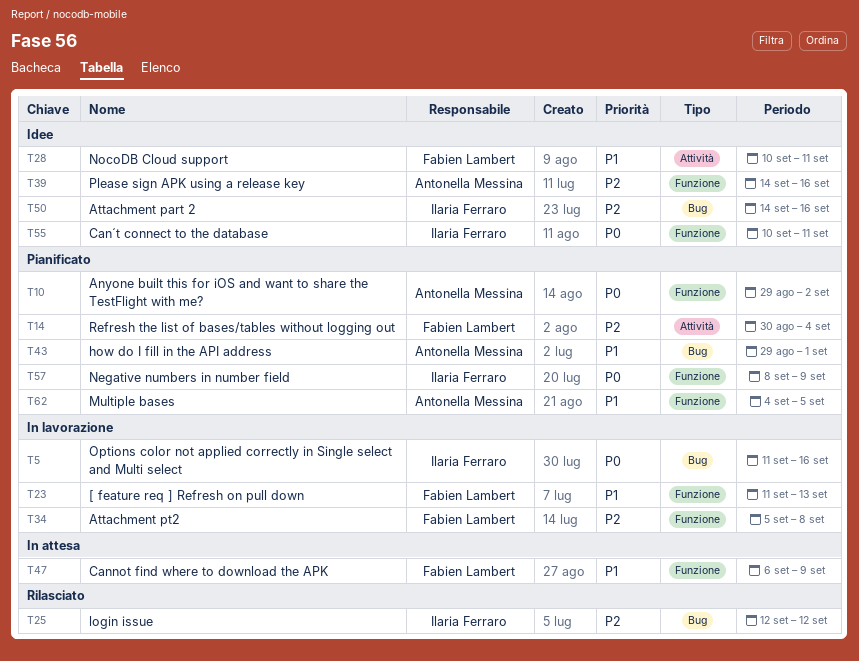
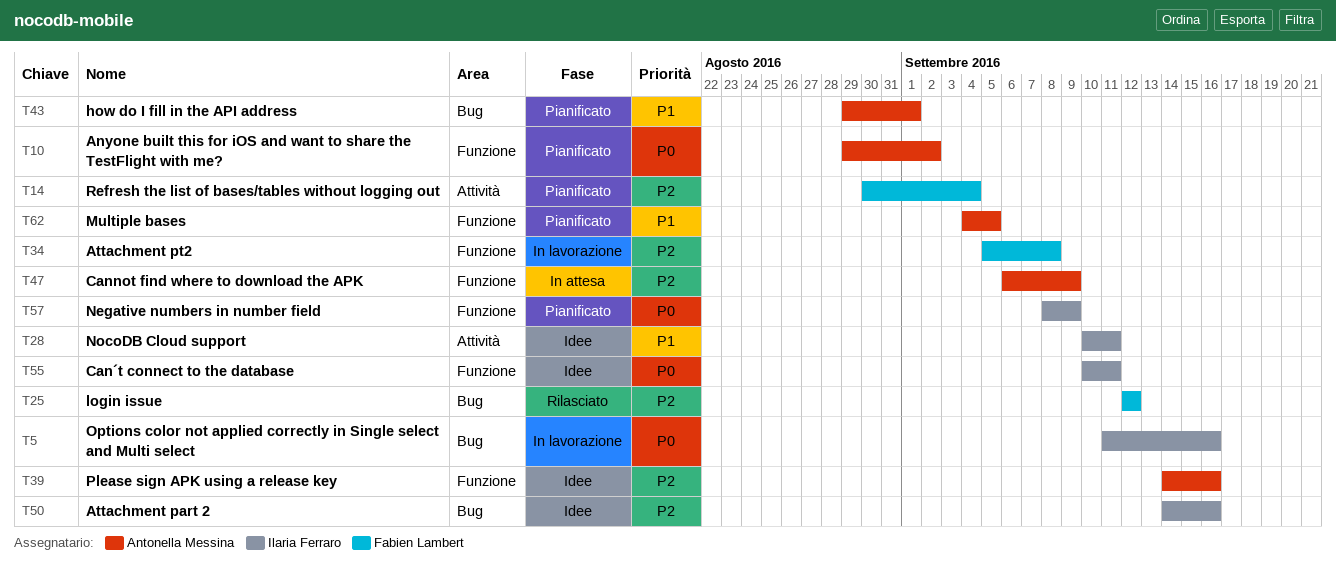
T23: present -> none
T25, owner: Ilaria Ferraro -> Fabien Lambert
T28, owner: Fabien Lambert -> Ilaria Ferraro
T47, owner: Fabien Lambert -> Antonella Messina
T47, priority: P1 -> P2

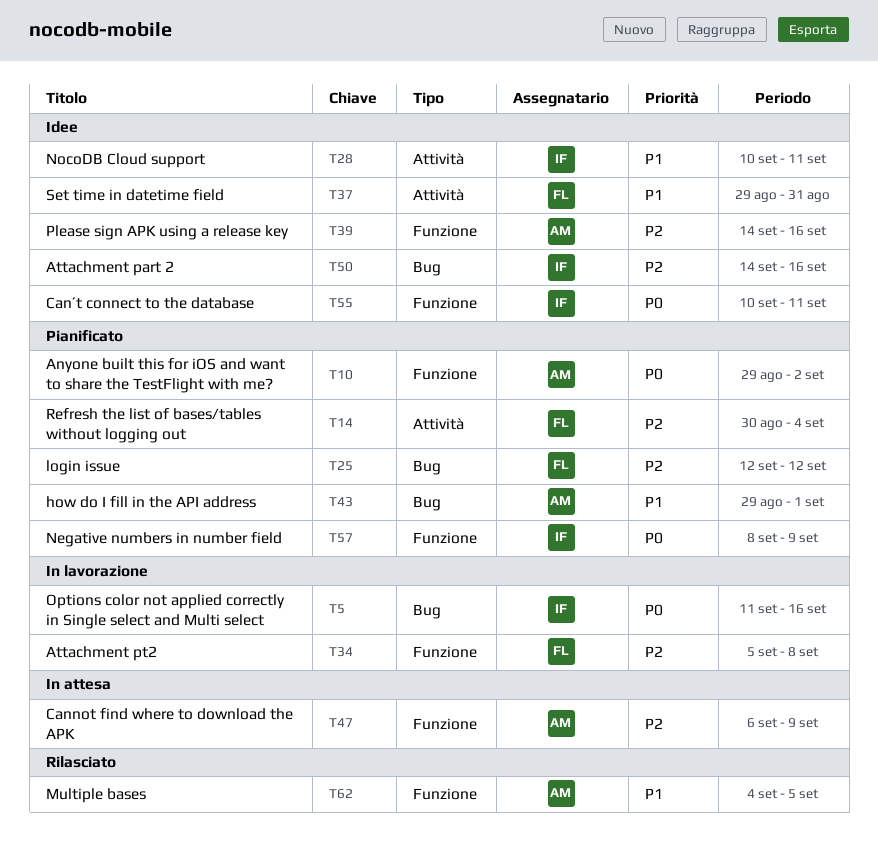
T25, status: Rilasciato -> Pianificato
T37: none -> present
T62, status: Pianificato -> Rilasciato

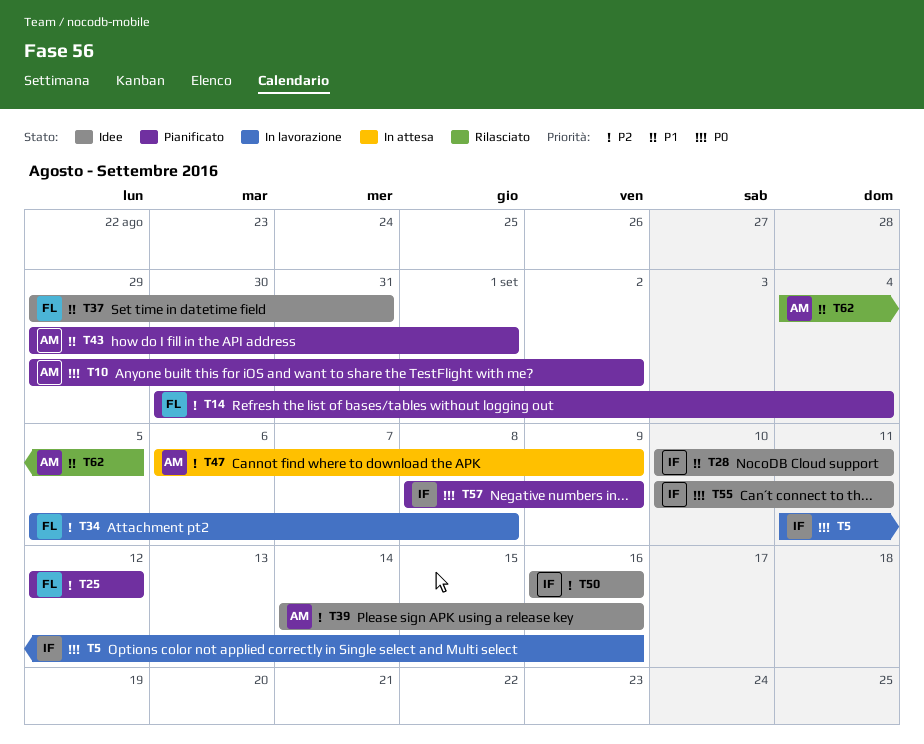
T50, start: Sep 14 -> Sep 16

